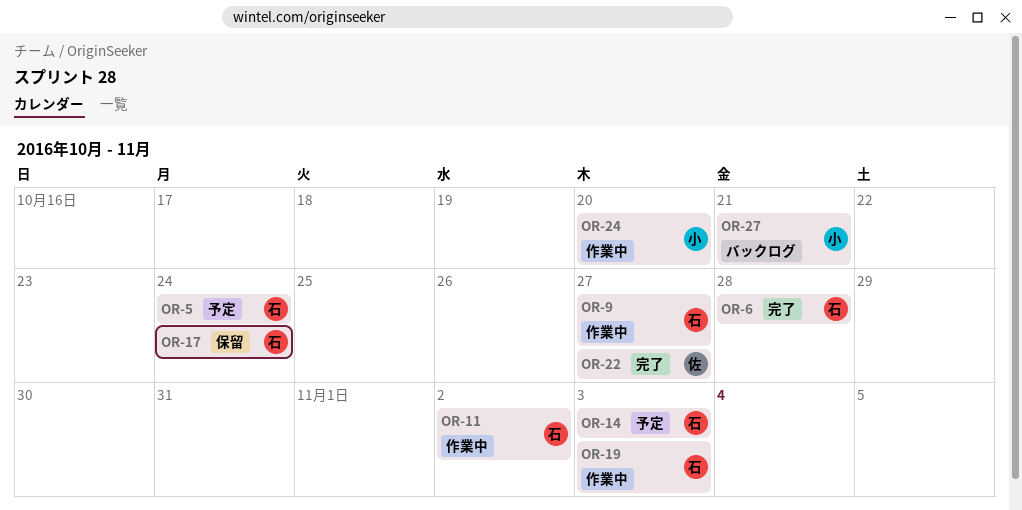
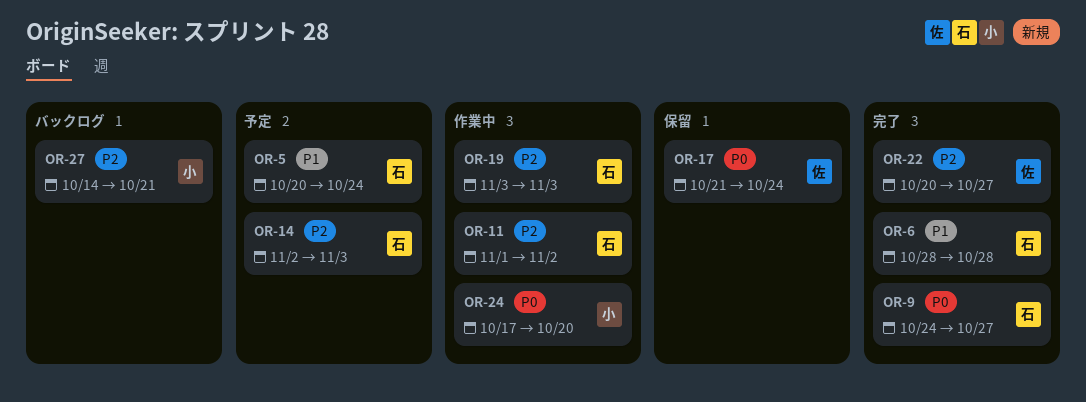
OR-9, status: 作業中 -> 完了
OR-17, owner: 石 -> 佐

